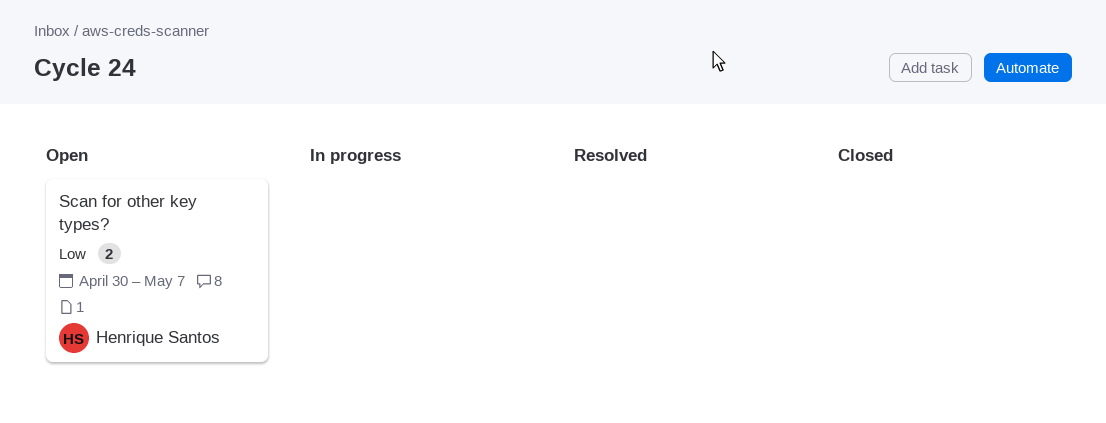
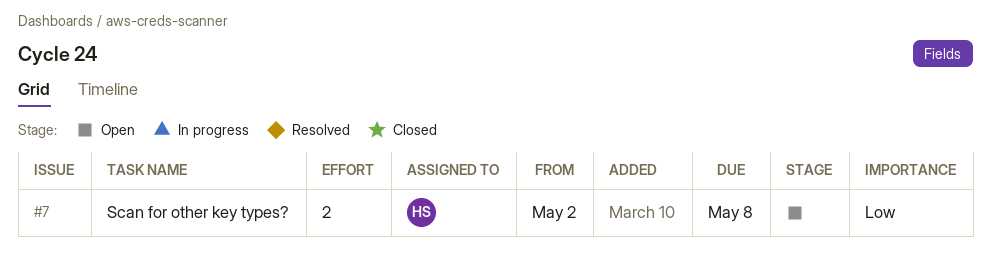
Scan for other key types?, start: Apr 30 -> May 2
Scan for other key types?, due: May 7 -> May 8

